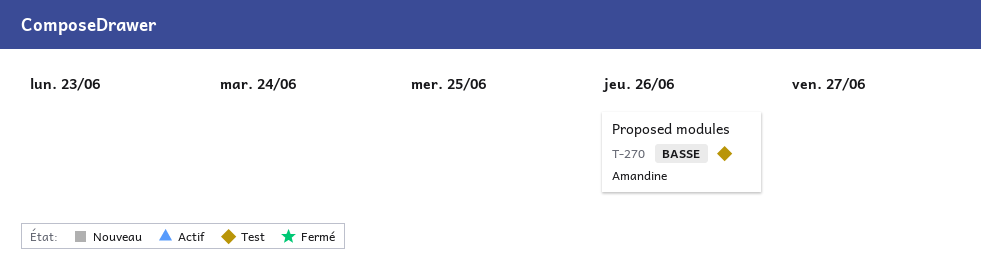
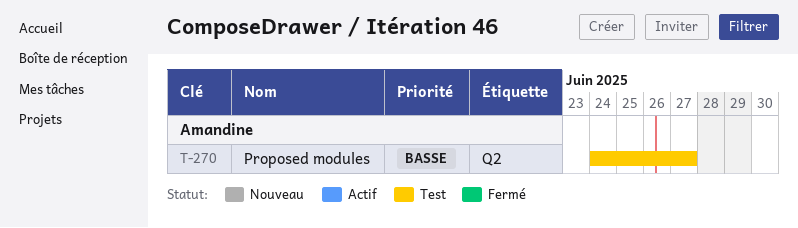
T-270, due: Jun 26 -> Jun 27

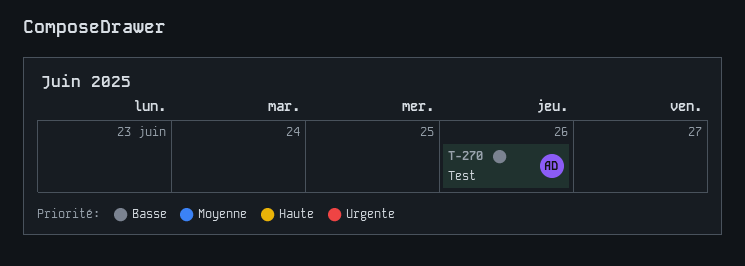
T-270, due: Jun 27 -> Jun 26

